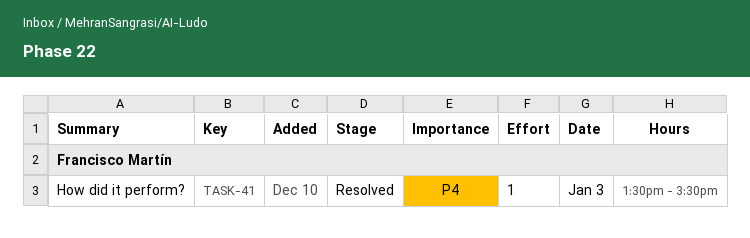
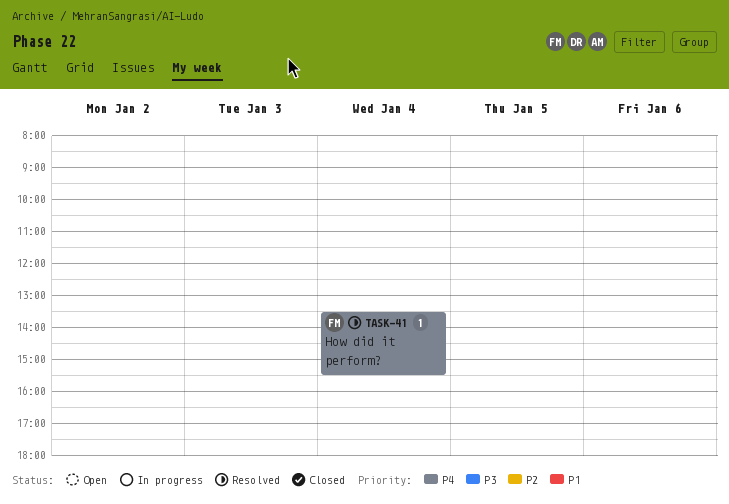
TASK-41, day: Jan 3 -> Jan 4

